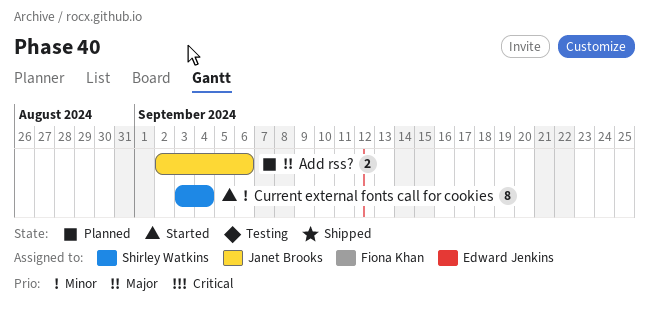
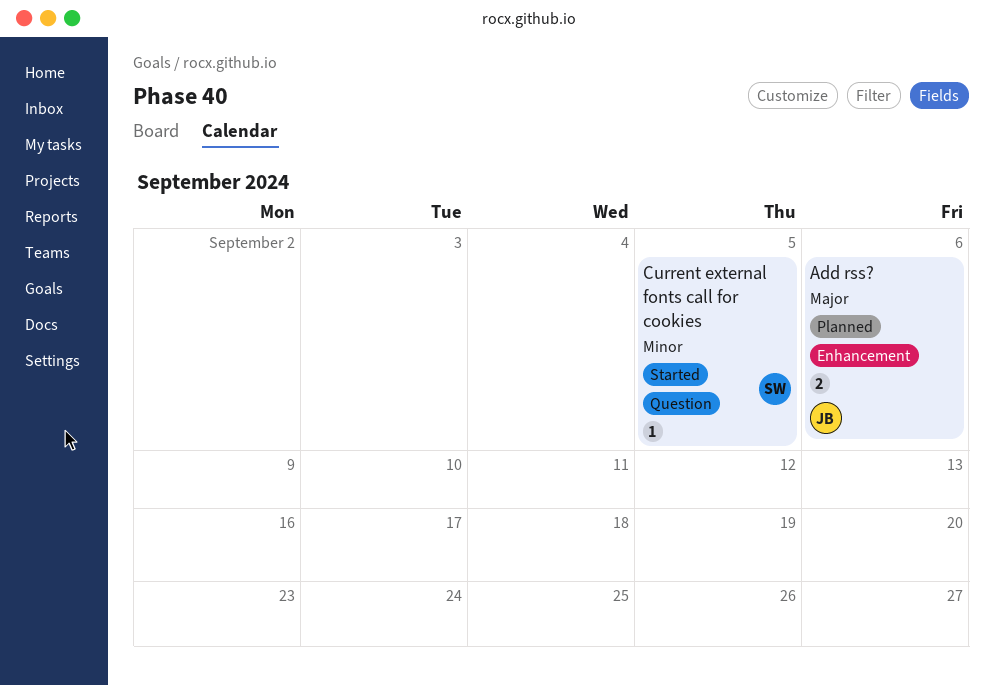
Current external fonts call for cookies, estimate: 8 -> 1
Current external fonts call for cookies, due: Sep 4 -> Sep 5

